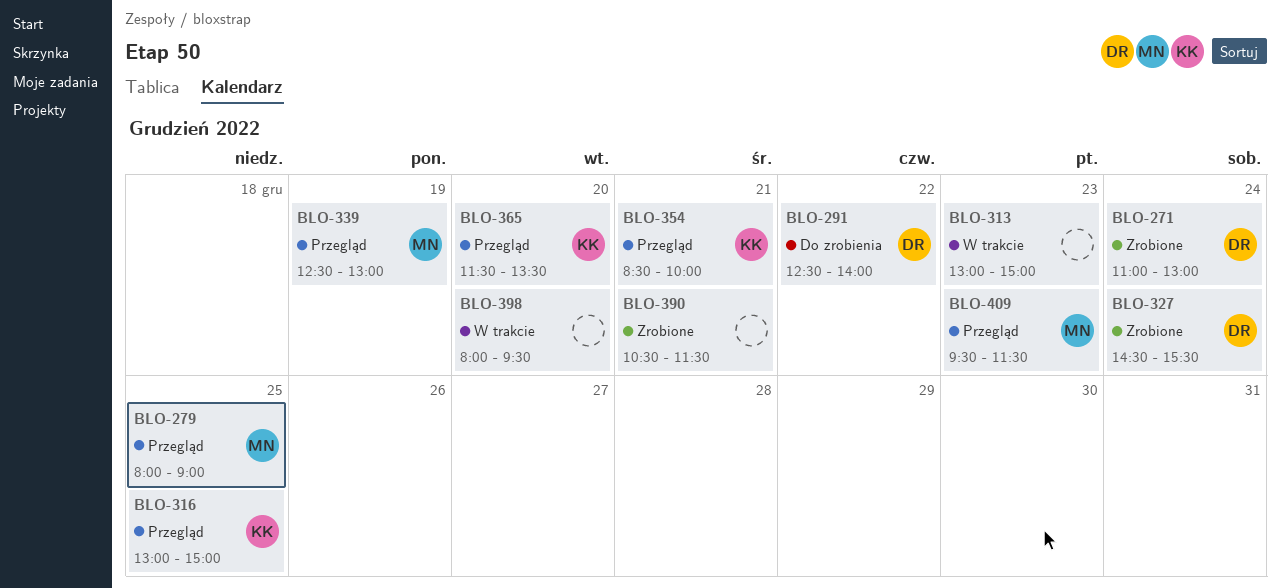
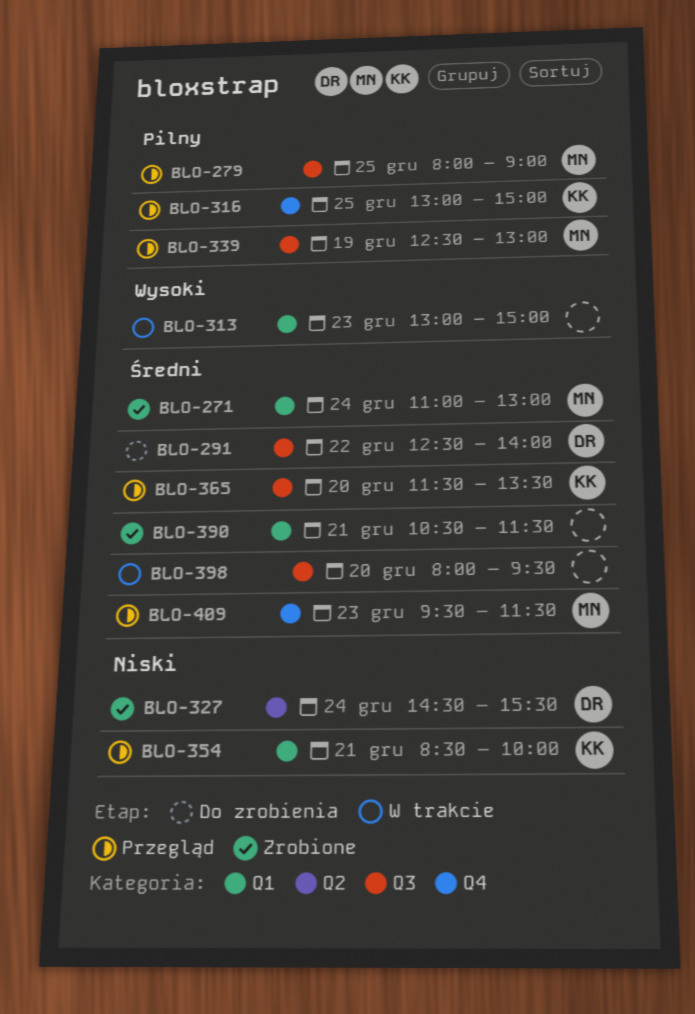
BLO-271, owner: DR -> MN

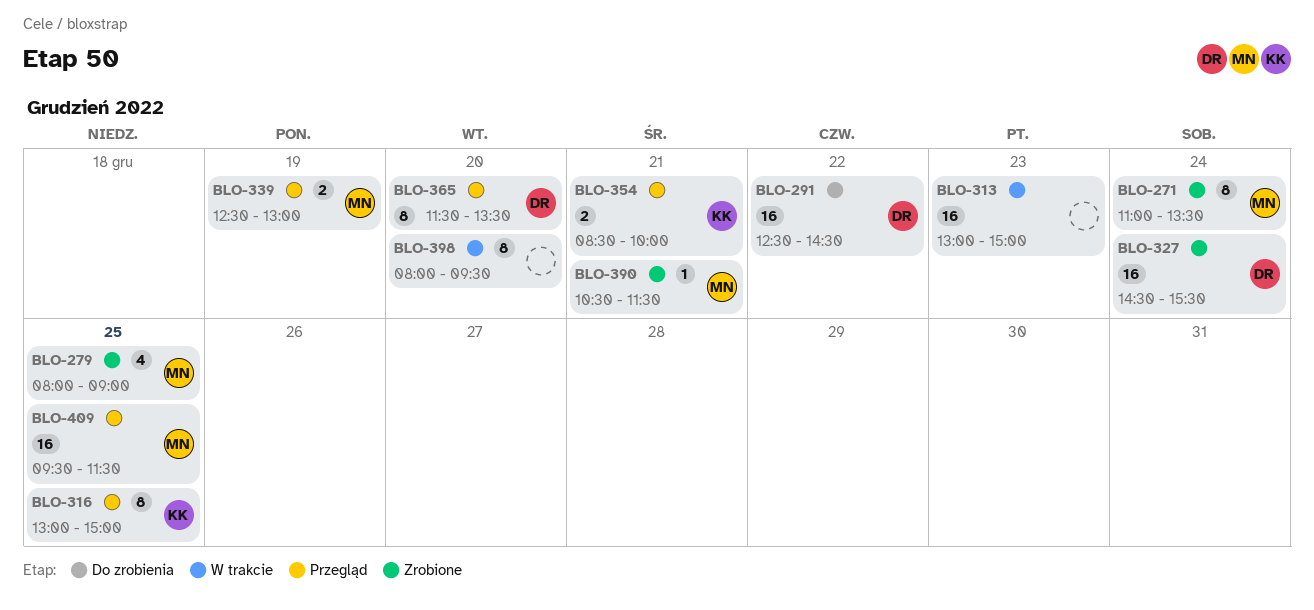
BLO-271, ends: 13:00 -> 13:30
BLO-279, status: Przegląd -> Zrobione
BLO-291, ends: 14:00 -> 14:30
BLO-365, owner: KK -> DR
BLO-390, owner: none -> MN
BLO-409, day: Dec 23 -> Dec 25

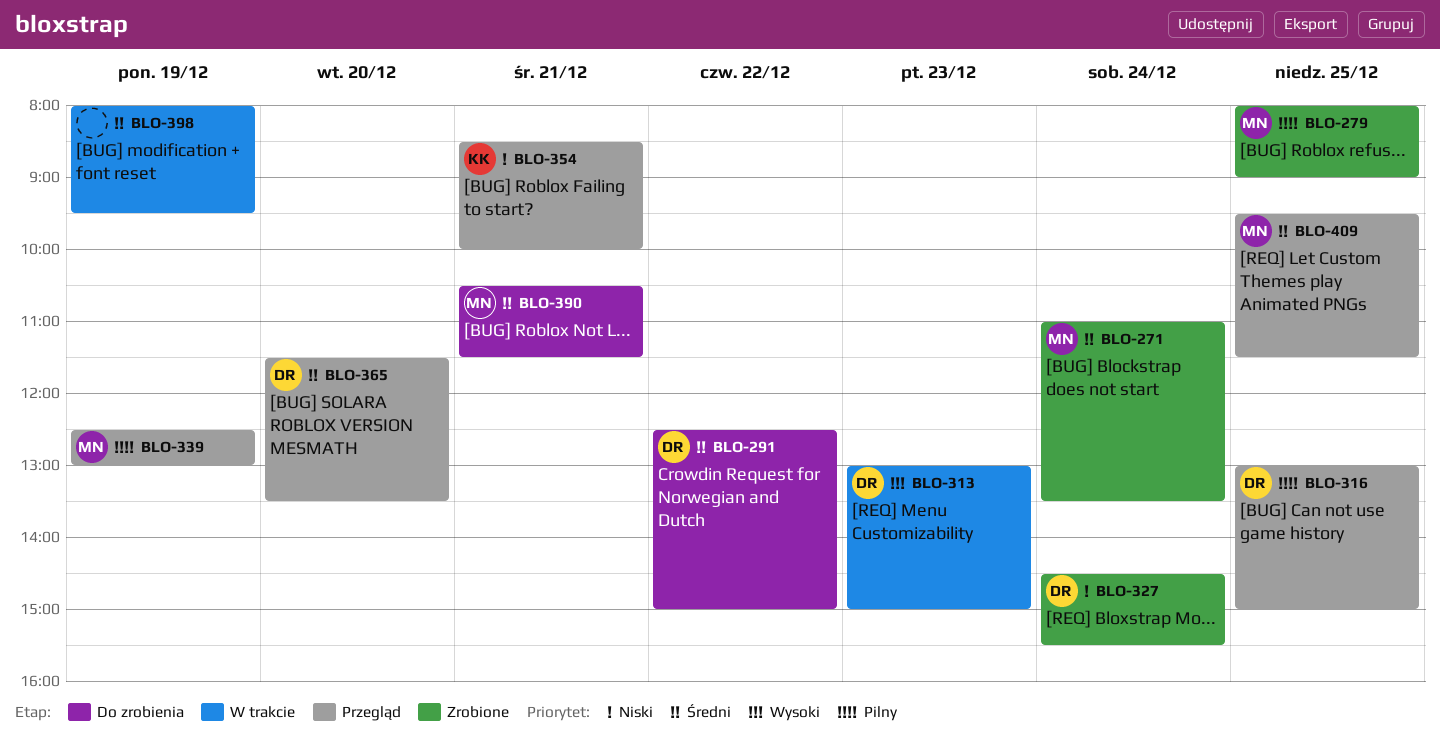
BLO-291, ends: 14:30 -> 15:00
BLO-313, owner: none -> DR
BLO-316, owner: KK -> DR
BLO-390, status: Zrobione -> Do zrobienia
BLO-398, day: Dec 20 -> Dec 19

